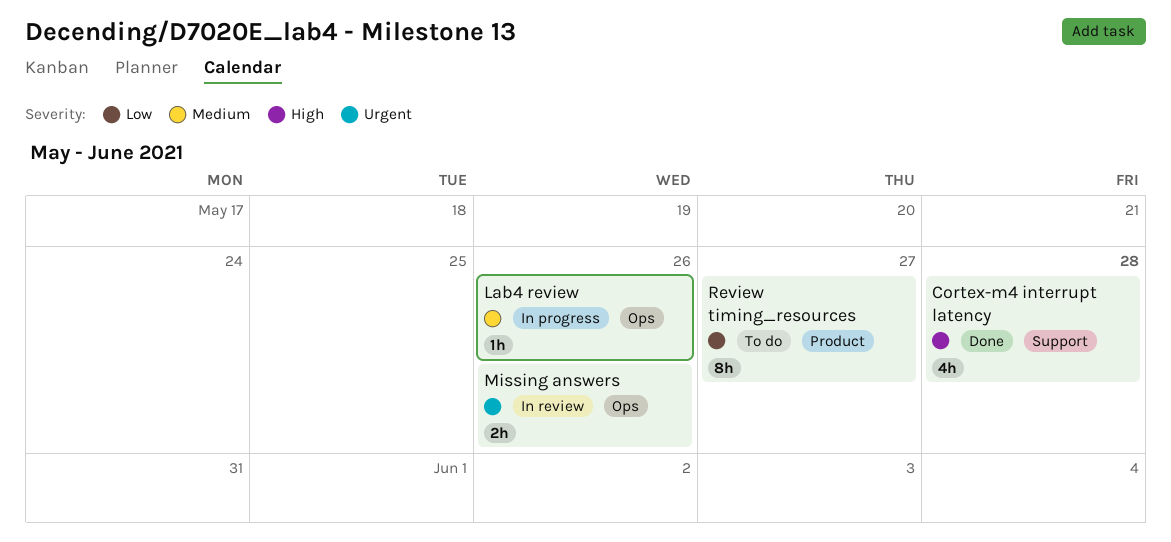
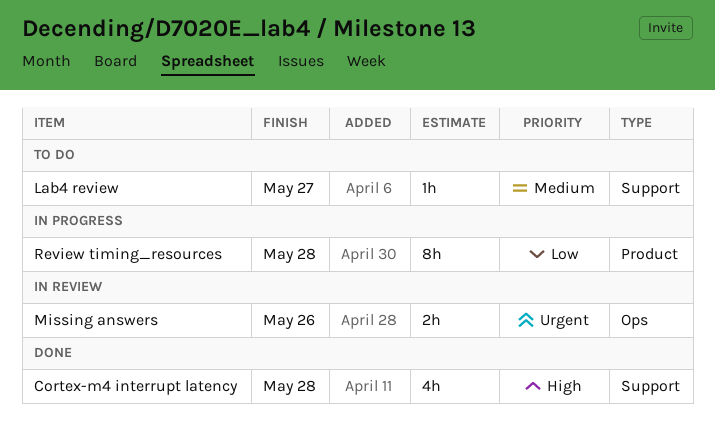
Lab4 review, status: In progress -> To do
Lab4 review, label: Ops -> Support
Lab4 review, due: May 26 -> May 27
Review timing_resources, status: To do -> In progress
Review timing_resources, due: May 27 -> May 28

